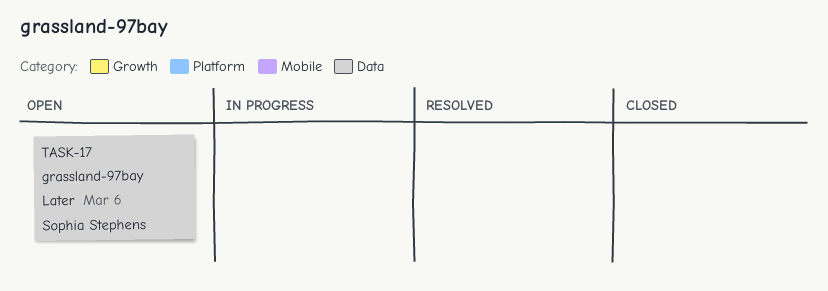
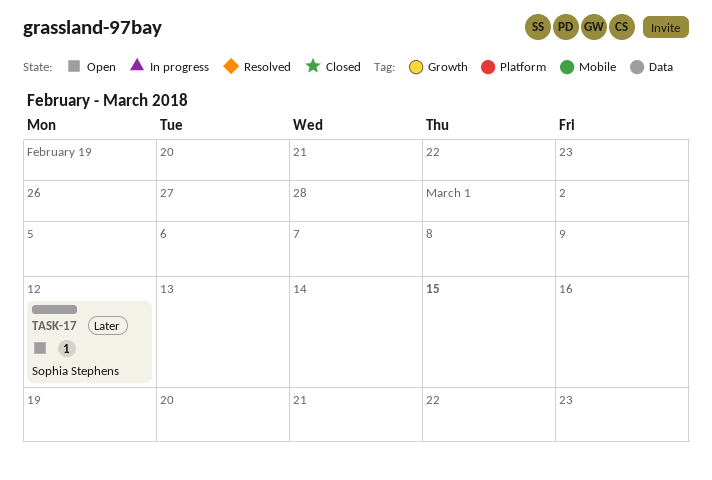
TASK-17, due: Mar 6 -> Mar 12

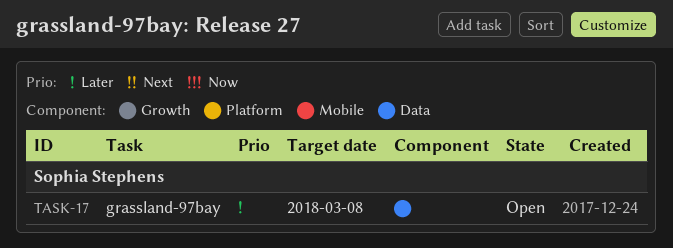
TASK-17, due: Mar 12 -> Mar 8

